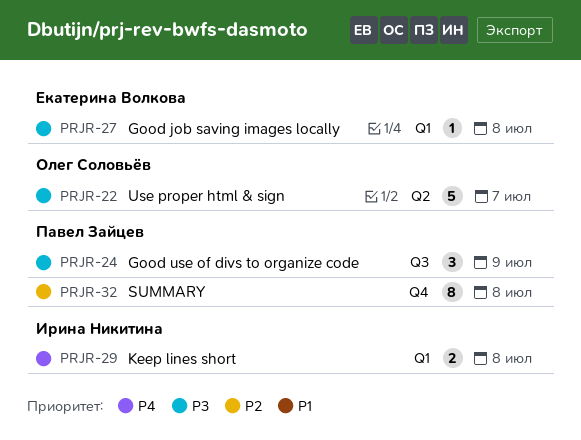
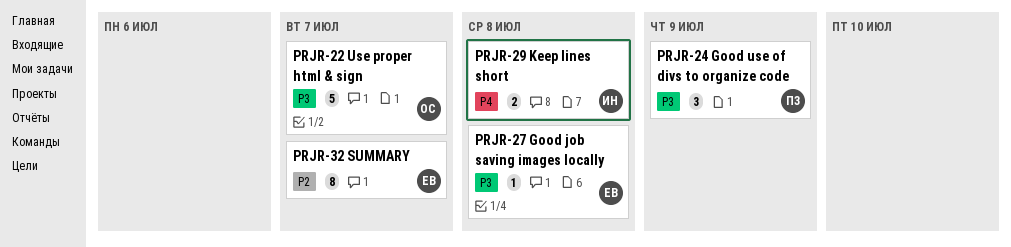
PRJR-32, owner: Павел Зайцев -> Екатерина Волкова
PRJR-32, due: Jul 8 -> Jul 7

